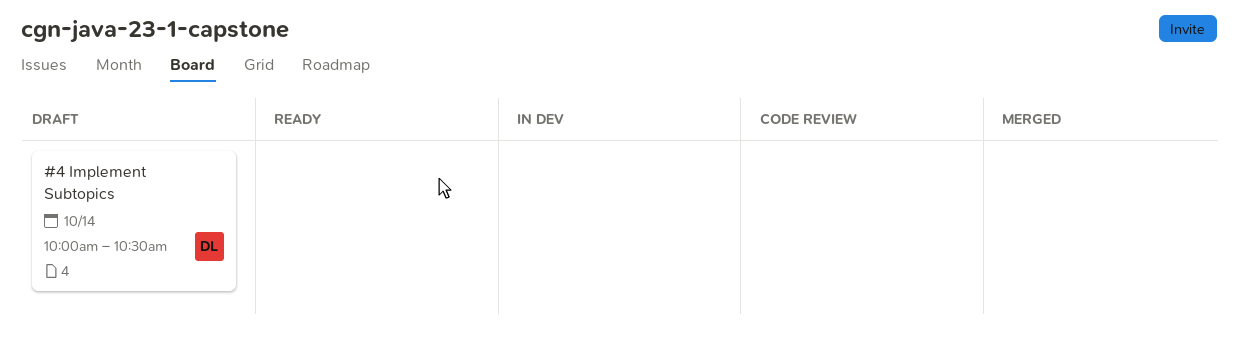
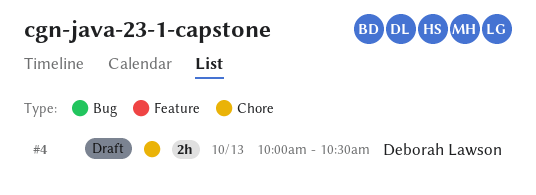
#4, day: Oct 14 -> Oct 13

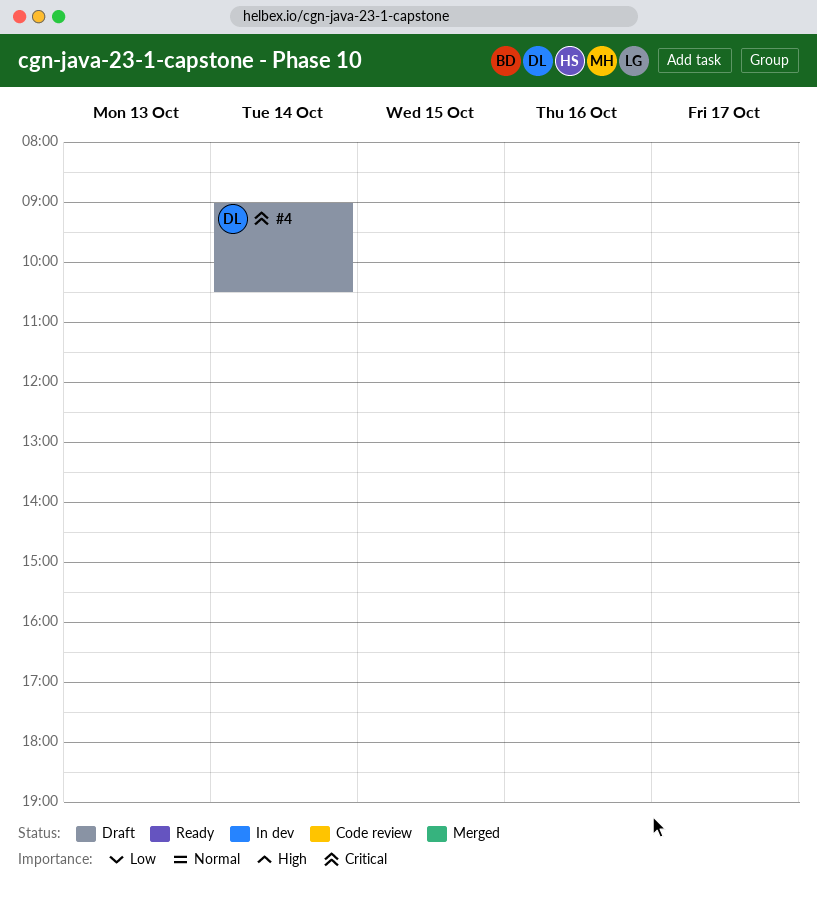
#4, day: Oct 13 -> Oct 14
#4, begins: 10:00 -> 09:00

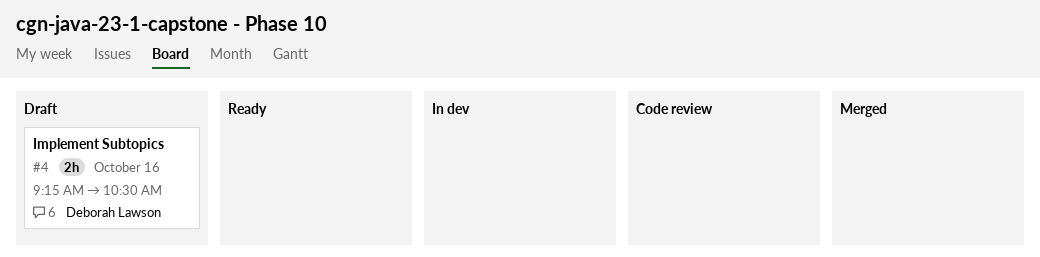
#4, day: Oct 14 -> Oct 16
#4, begins: 09:00 -> 09:15

